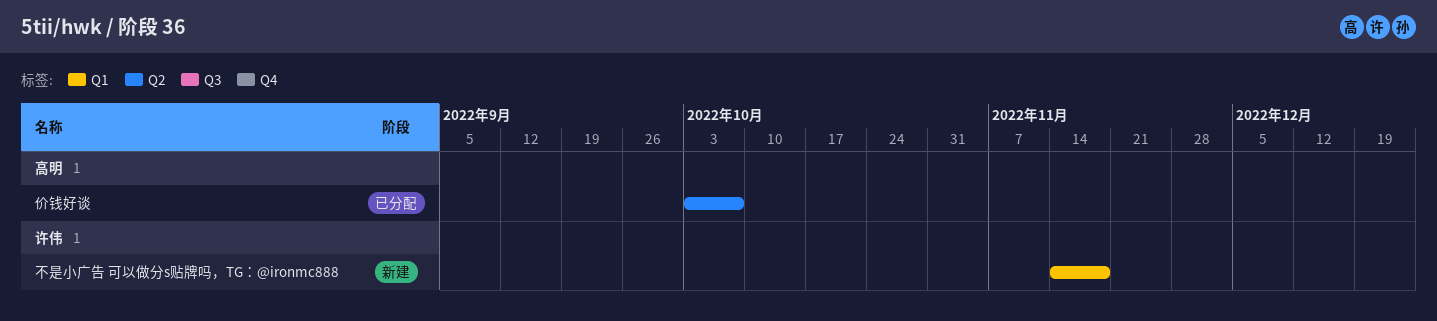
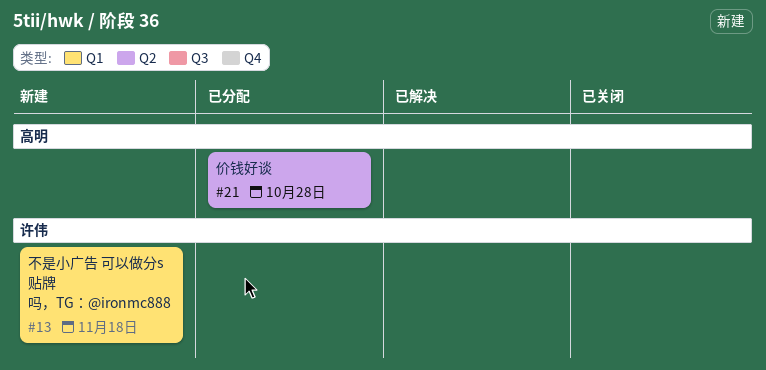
价钱好谈, due: Oct 7 -> Oct 28

